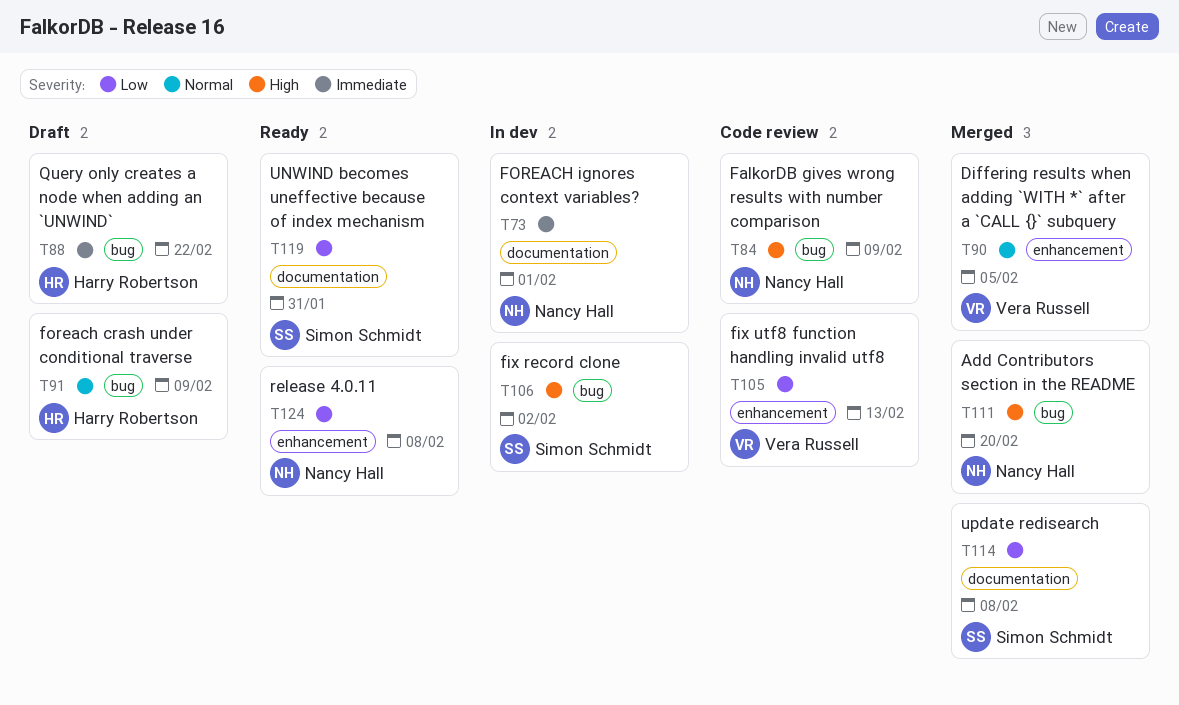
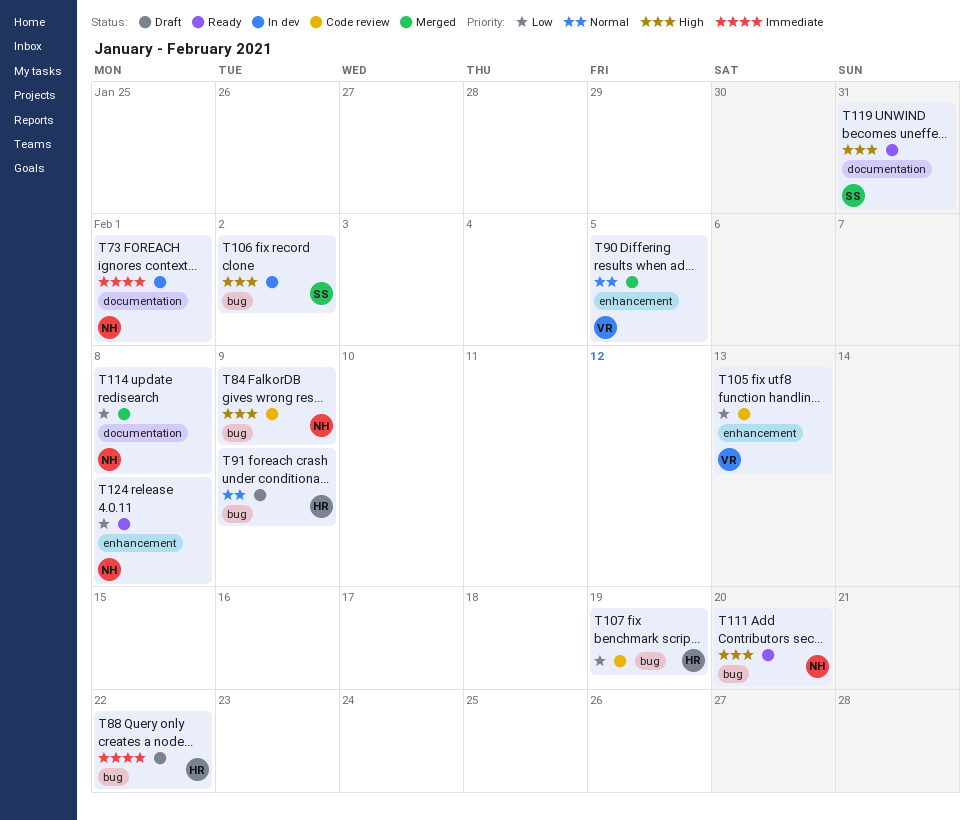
T107: none -> present
T111, status: Merged -> Ready
T114, owner: Simon Schmidt -> Nancy Hall
T119, priority: Low -> High

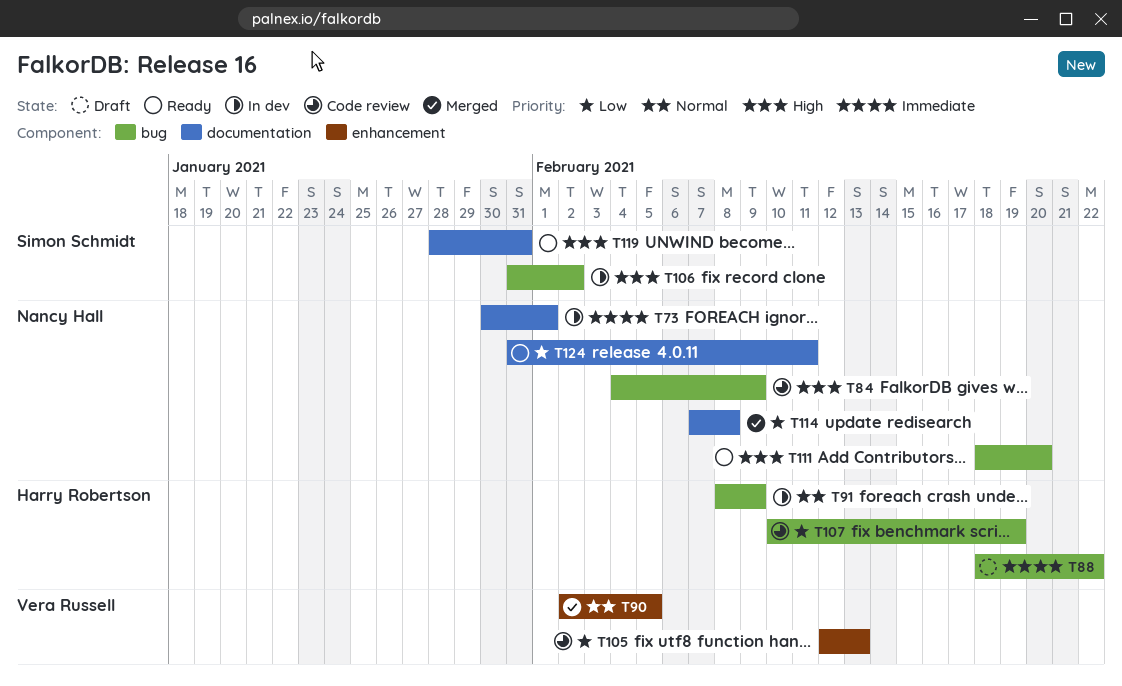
T91, status: Draft -> In dev
T124, label: enhancement -> documentation
T124, due: Feb 8 -> Feb 11

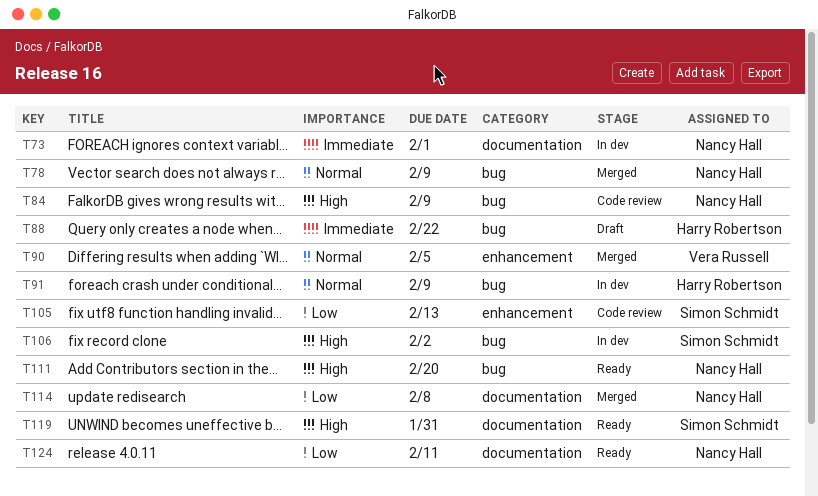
T78: none -> present
T105, owner: Vera Russell -> Simon Schmidt
T107: present -> none

